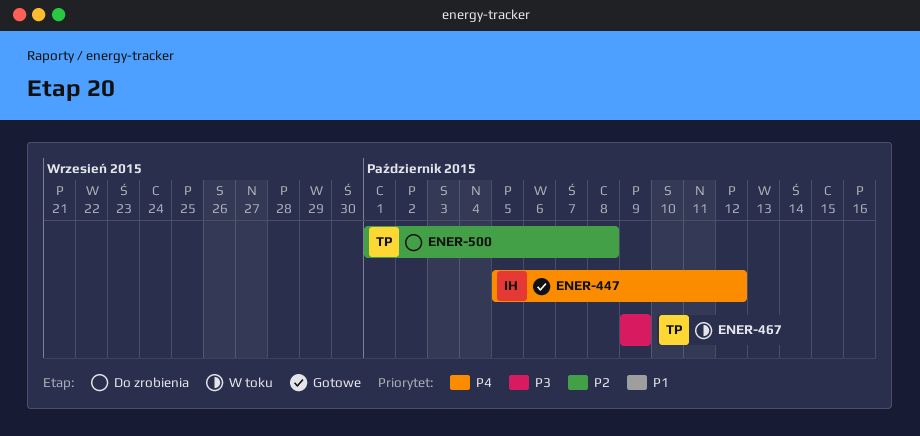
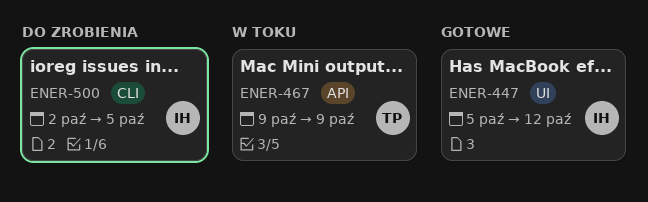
ENER-500, owner: TP -> IH
ENER-500, start: Oct 1 -> Oct 2
ENER-500, due: Oct 8 -> Oct 5

